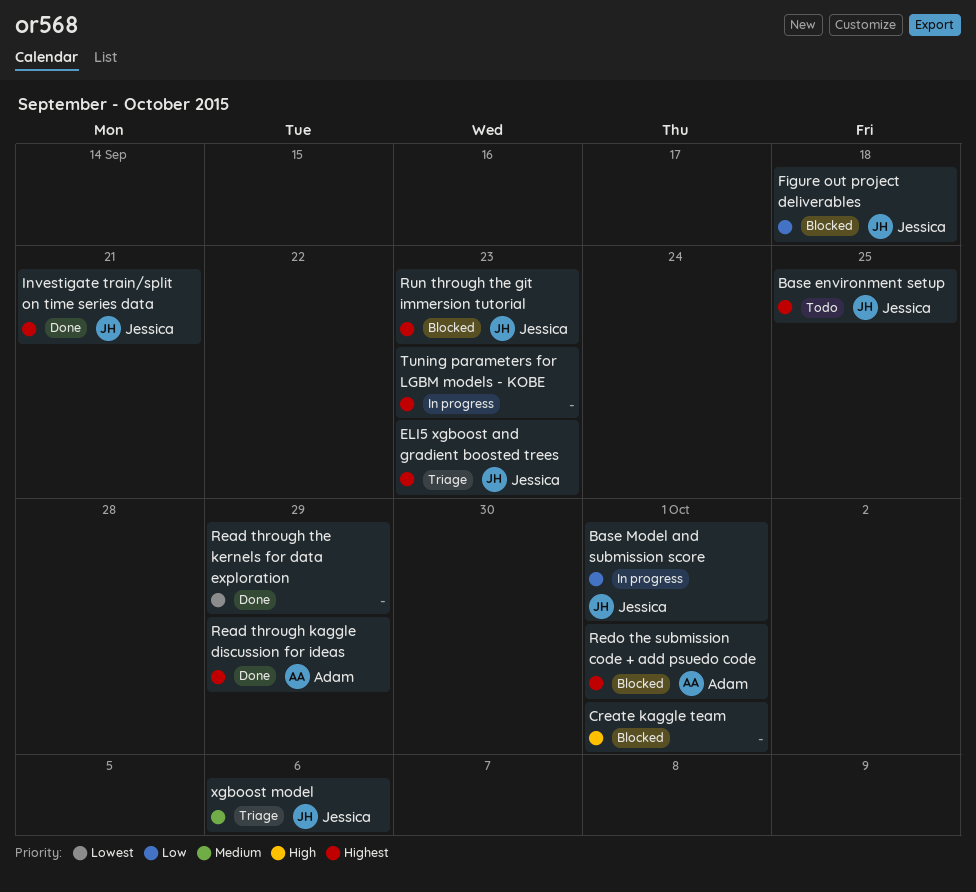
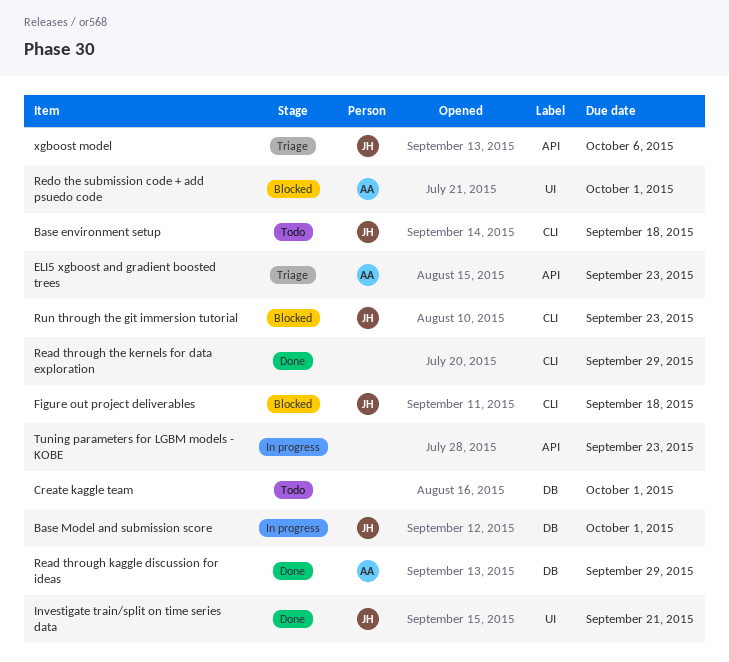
Base environment setup, due: Sep 25 -> Sep 18
Create kaggle team, status: Blocked -> Todo
ELI5 xgboost and gradient boosted trees, owner: Jessica -> Adam

